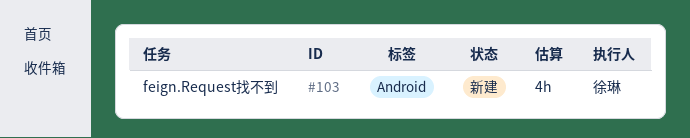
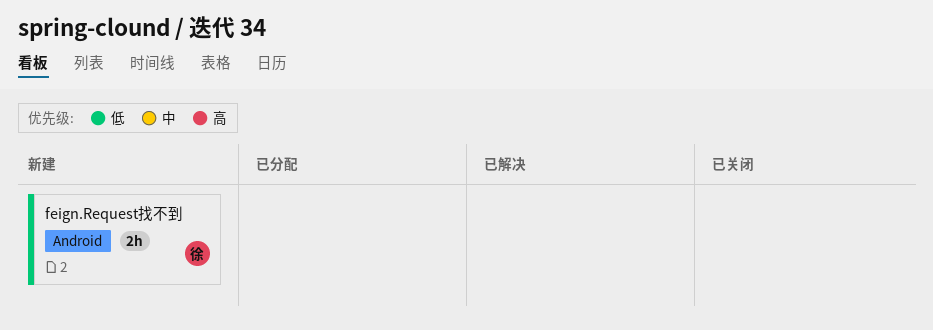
feign.Request找不到, estimate: 4h -> 2h

